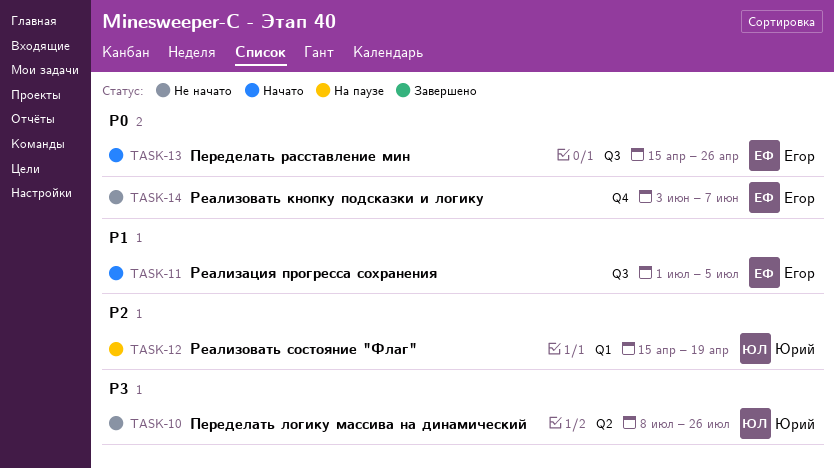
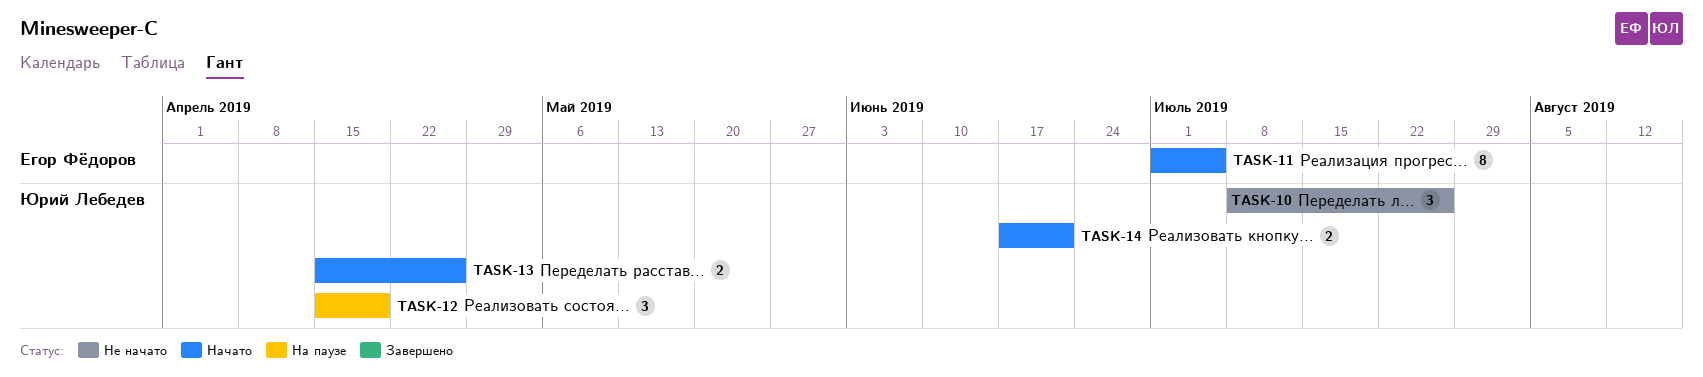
TASK-13, owner: Егор Фёдоров -> Юрий Лебедев
TASK-14, status: Не начато -> Начато
TASK-14, owner: Егор Фёдоров -> Юрий Лебедев
TASK-14, start: Jun 3 -> Jun 17
TASK-14, due: Jun 7 -> Jun 21

